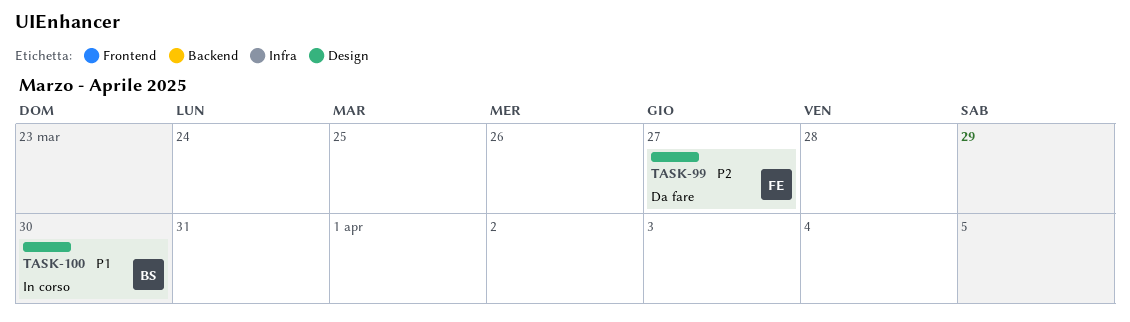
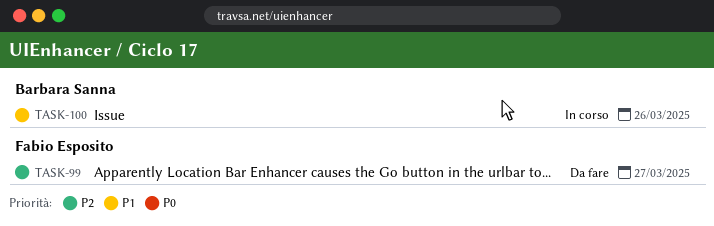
TASK-100, due: Mar 30 -> Mar 26

